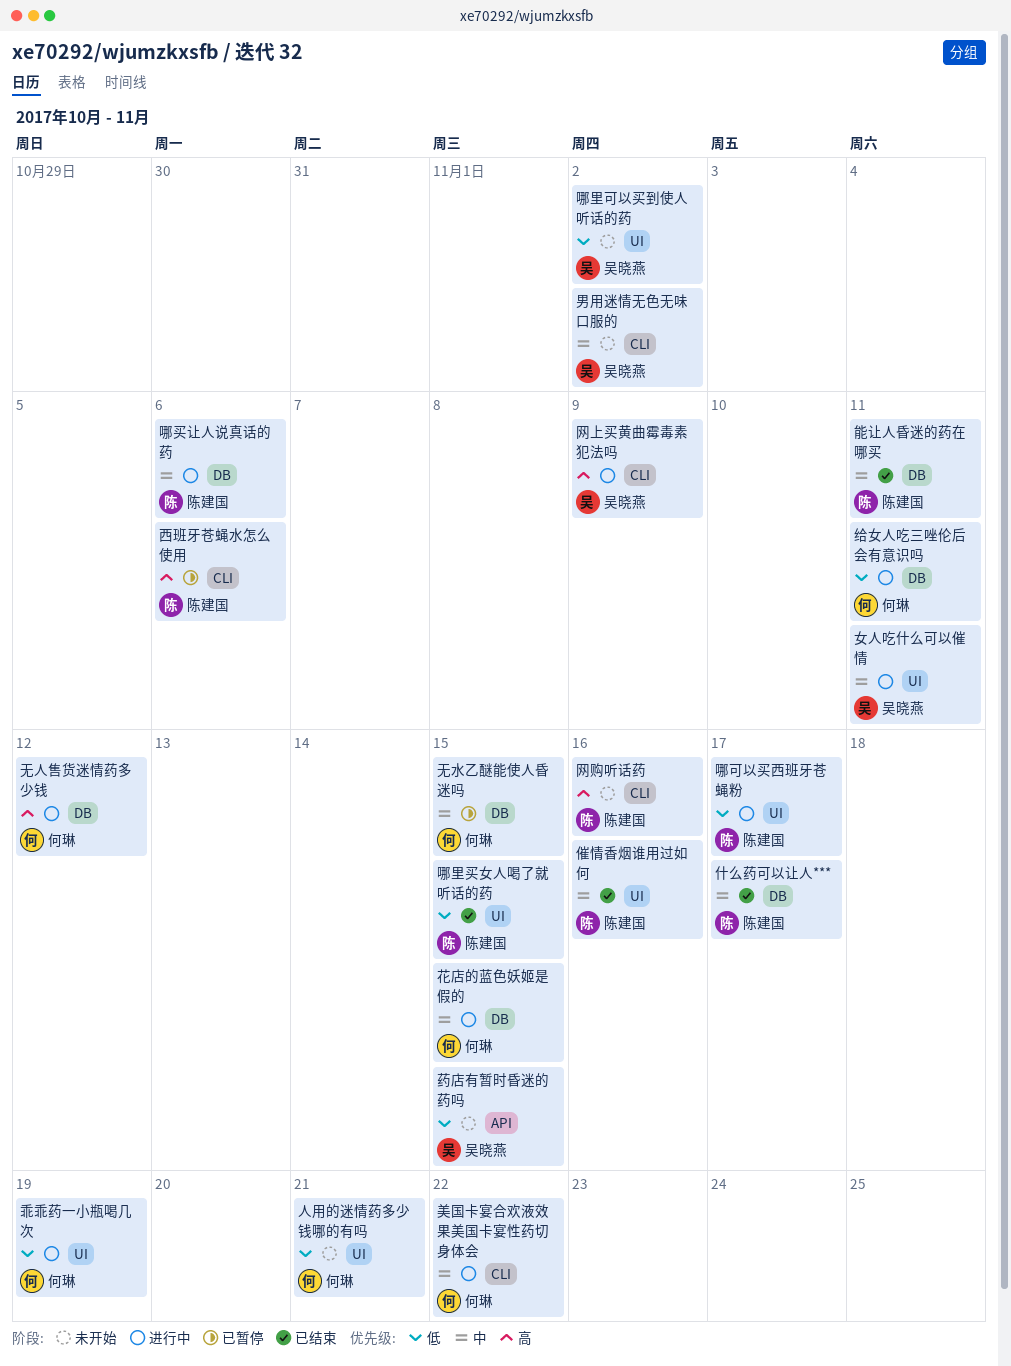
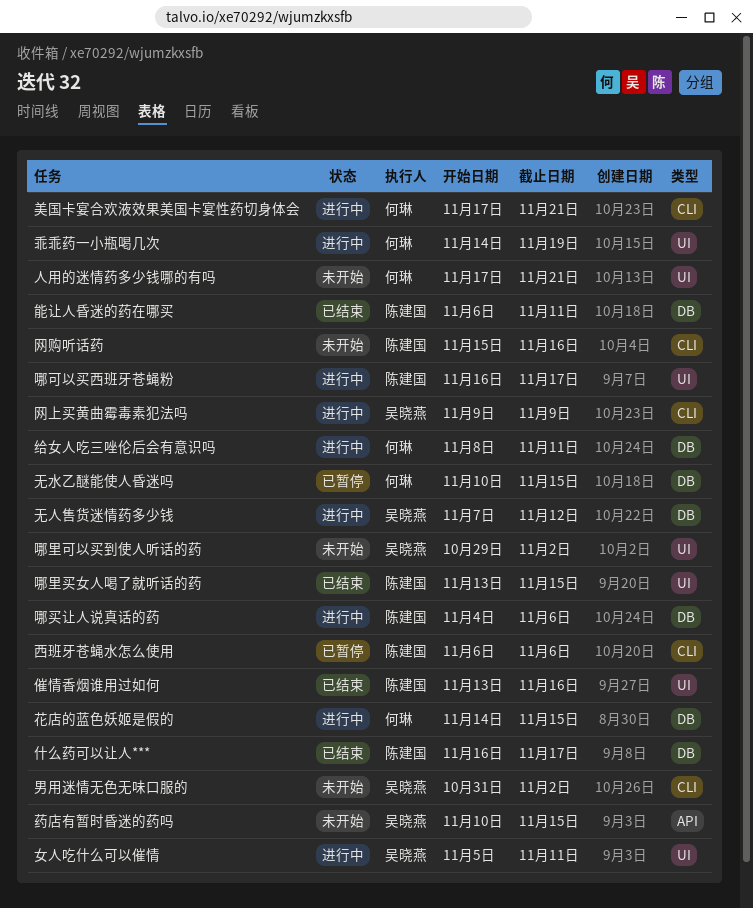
无人售货迷情药多少钱, owner: 何琳 -> 吴晓燕
美国卡宴合欢液效果美国卡宴性药切身体会, due: Nov 22 -> Nov 21

